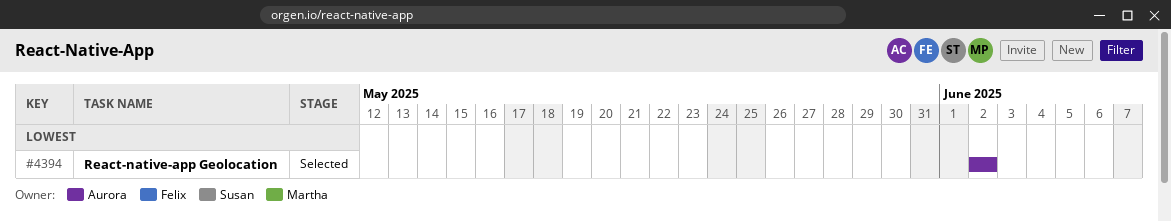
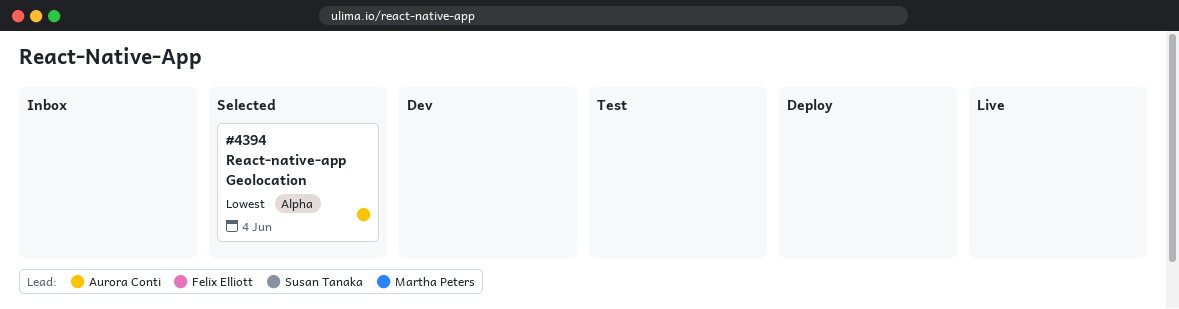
#4394, due: Jun 2 -> Jun 4

